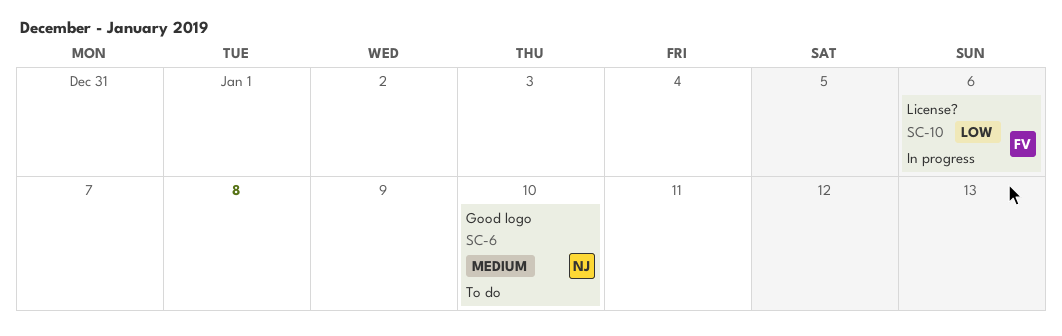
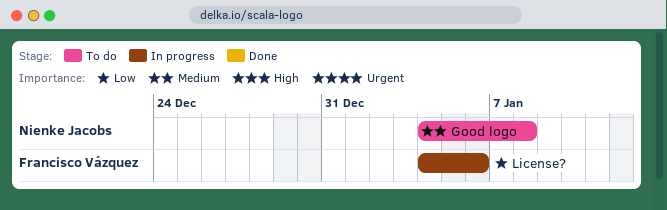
Good logo, due: Jan 10 -> Jan 8

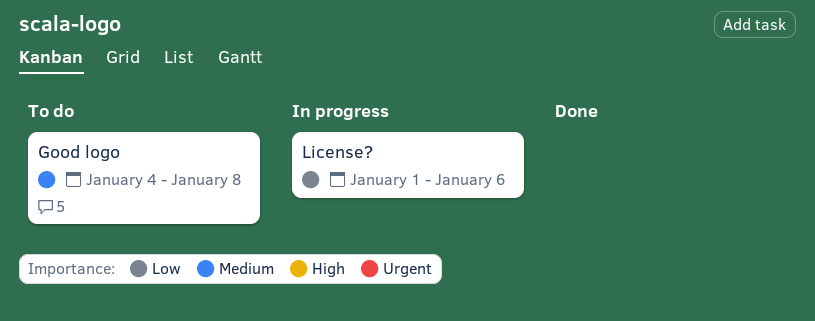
License?, start: Jan 4 -> Jan 1

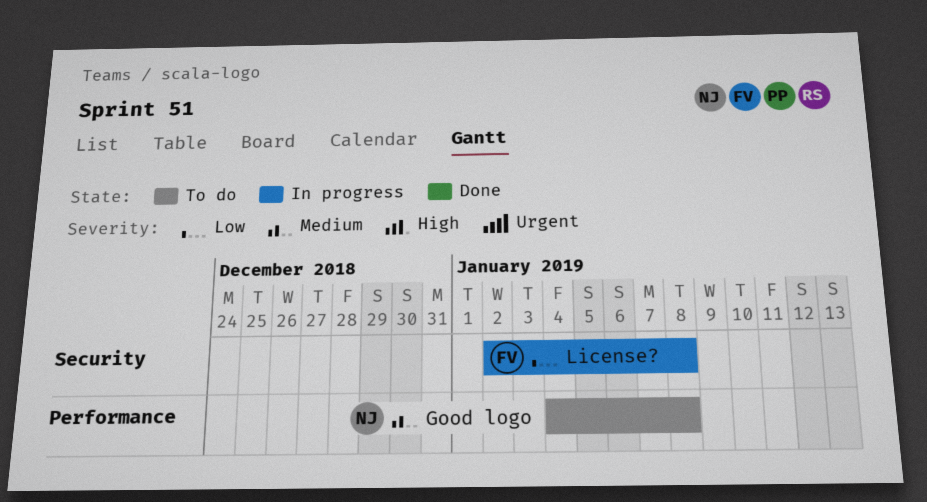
License?, start: Jan 1 -> Jan 2
License?, due: Jan 6 -> Jan 8

